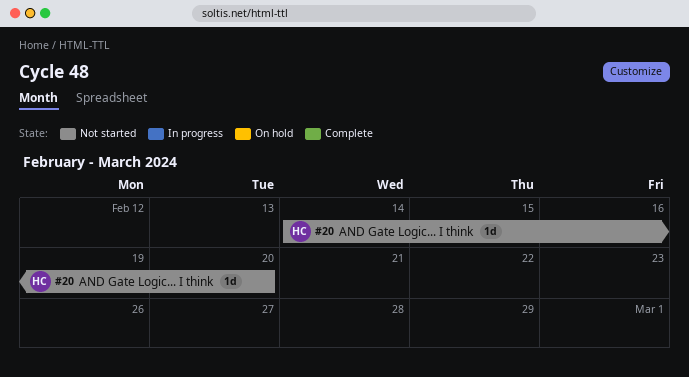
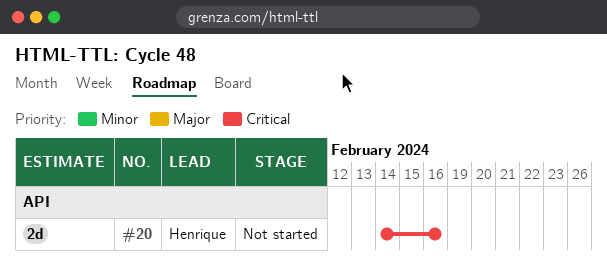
#20, estimate: 1d -> 2d
#20, due: Feb 20 -> Feb 16

